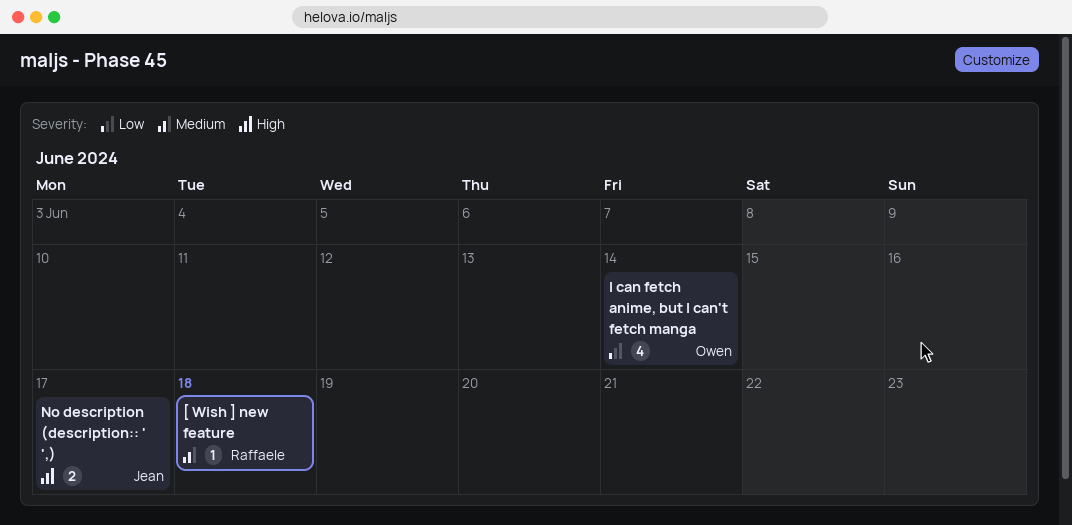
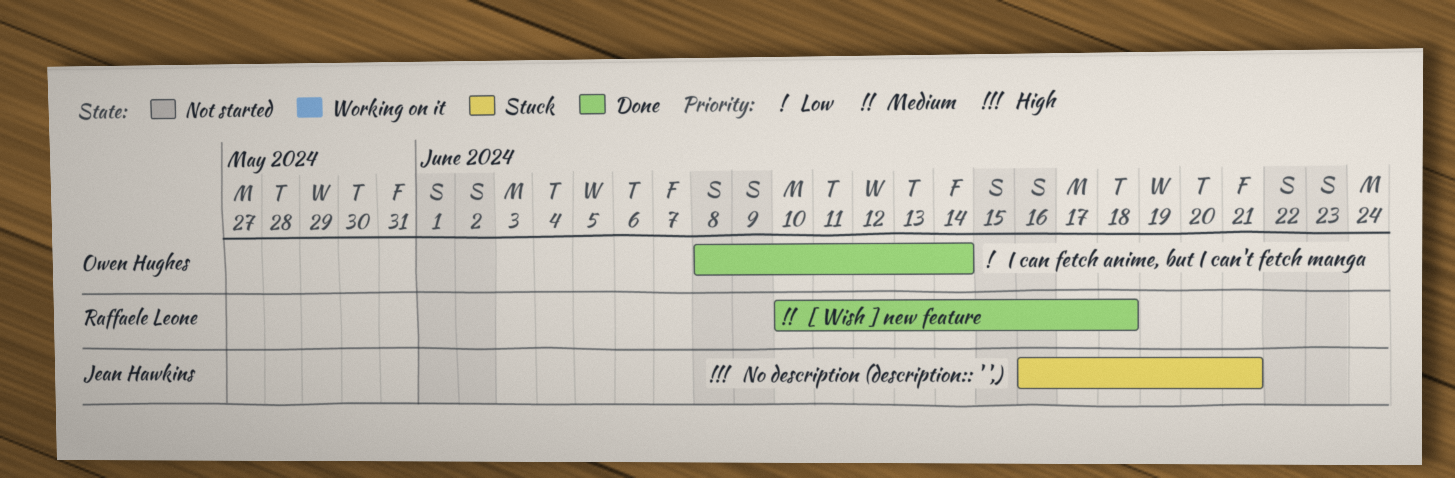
No description (description:: ' ',), due: Jun 17 -> Jun 21

